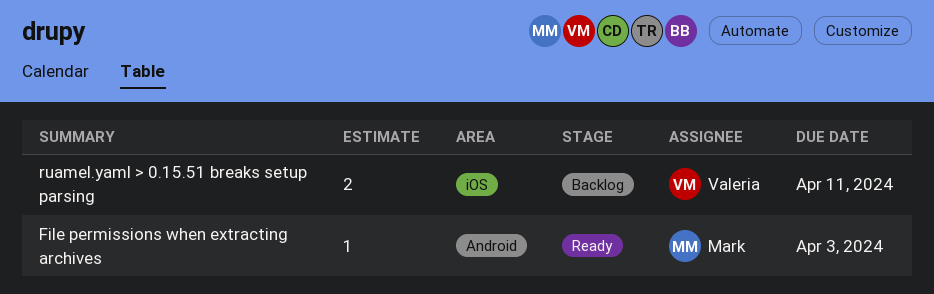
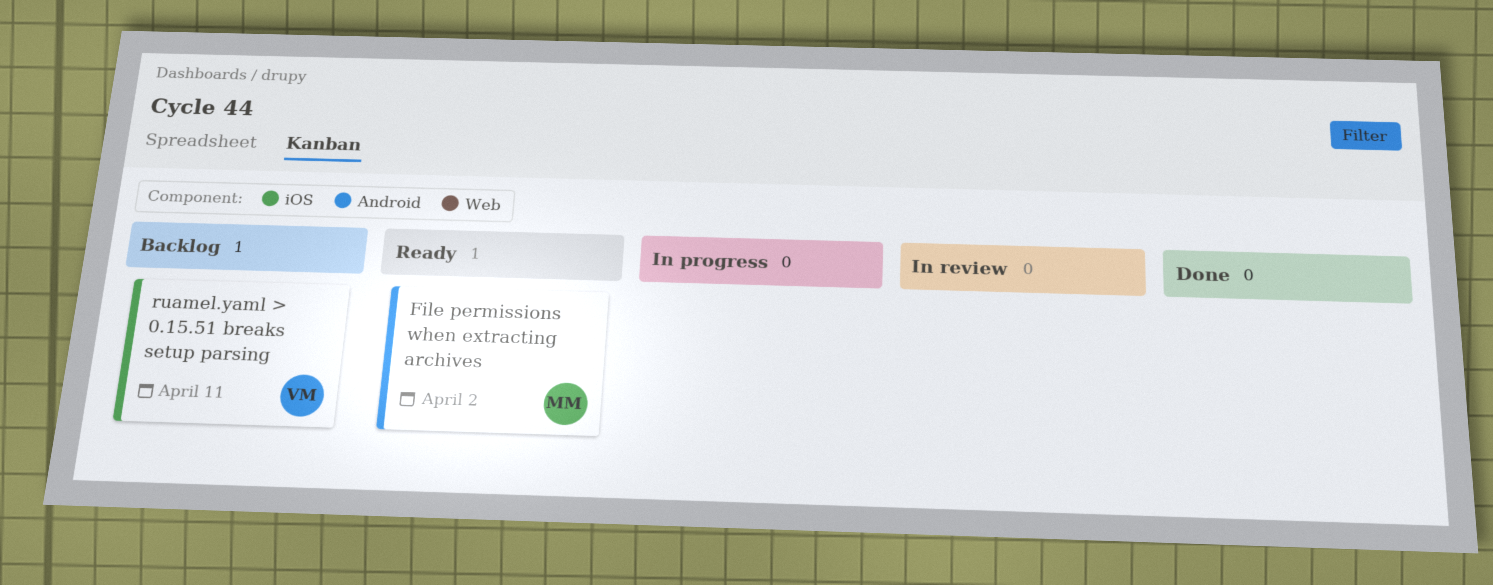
File permissions when extracting archives, due: Apr 3 -> Apr 2

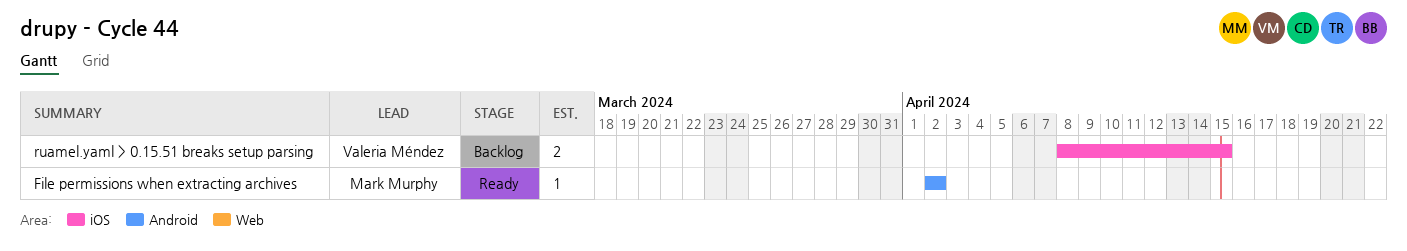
ruamel.yaml > 0.15.51 breaks setup parsing, due: Apr 11 -> Apr 15

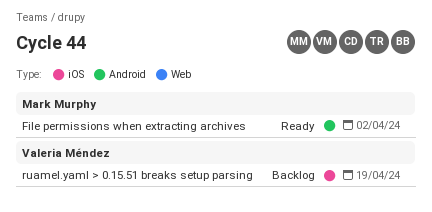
ruamel.yaml > 0.15.51 breaks setup parsing, due: Apr 15 -> Apr 19

